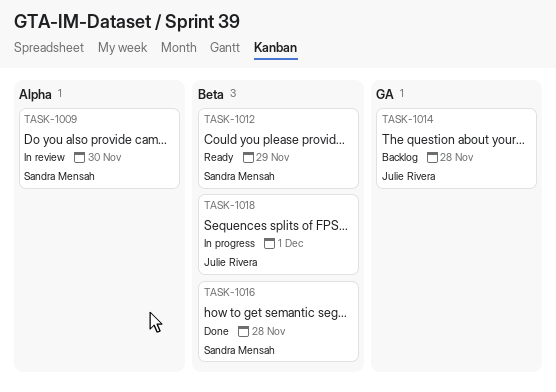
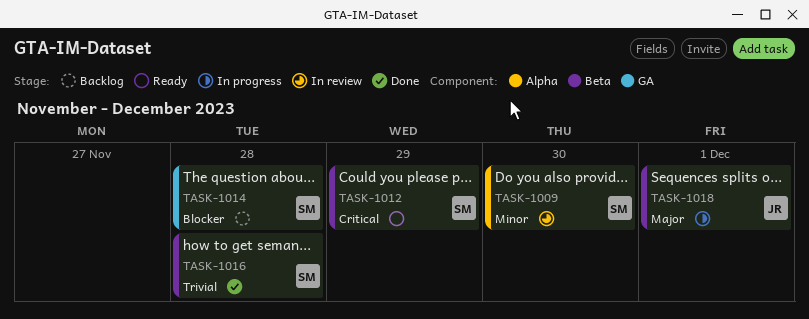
TASK-1014, owner: Julie Rivera -> Sandra Mensah

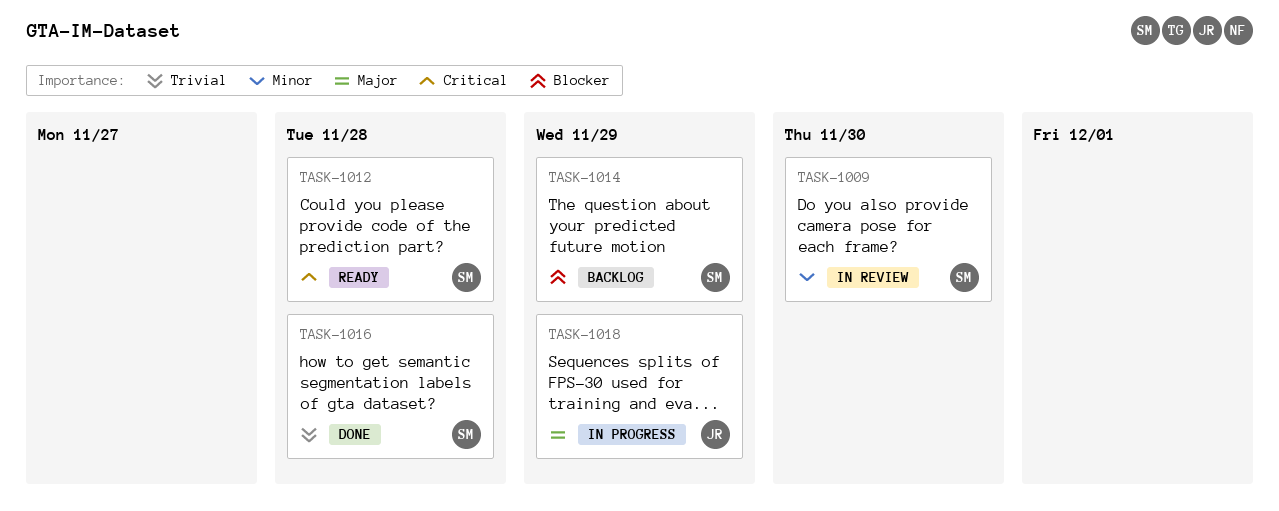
TASK-1012, due: Nov 29 -> Nov 28
TASK-1014, due: Nov 28 -> Nov 29
TASK-1018, due: Dec 1 -> Nov 29

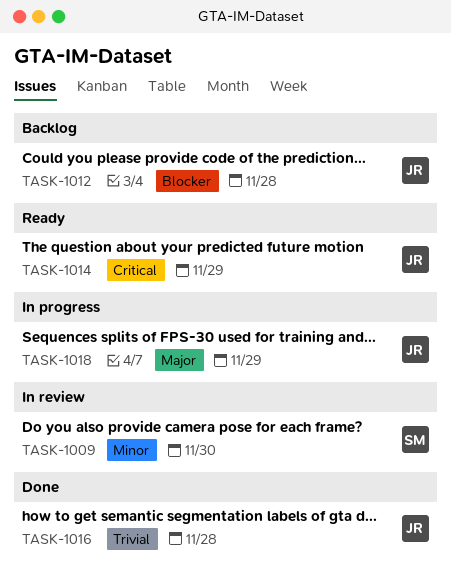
TASK-1012, status: Ready -> Backlog
TASK-1012, owner: SM -> JR
TASK-1012, priority: Critical -> Blocker
TASK-1014, status: Backlog -> Ready
TASK-1014, owner: SM -> JR
TASK-1014, priority: Blocker -> Critical
TASK-1016, owner: SM -> JR

